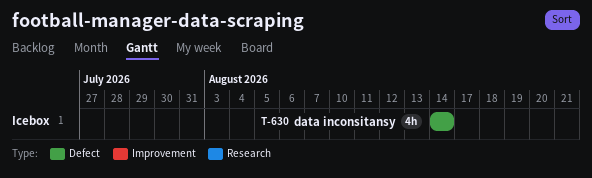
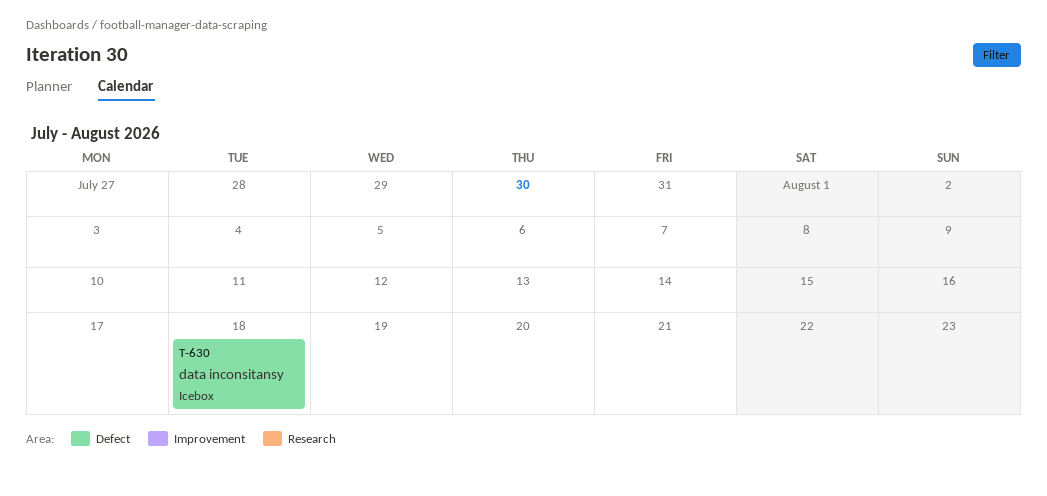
T-630, due: Aug 14 -> Aug 18

